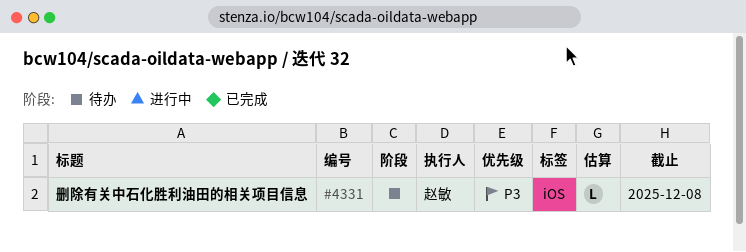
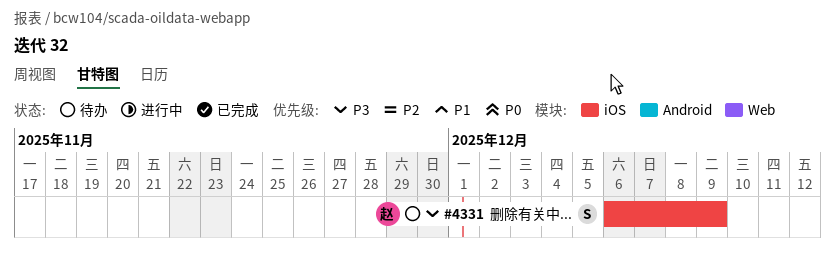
#4331, estimate: L -> S
#4331, due: Dec 8 -> Dec 9

